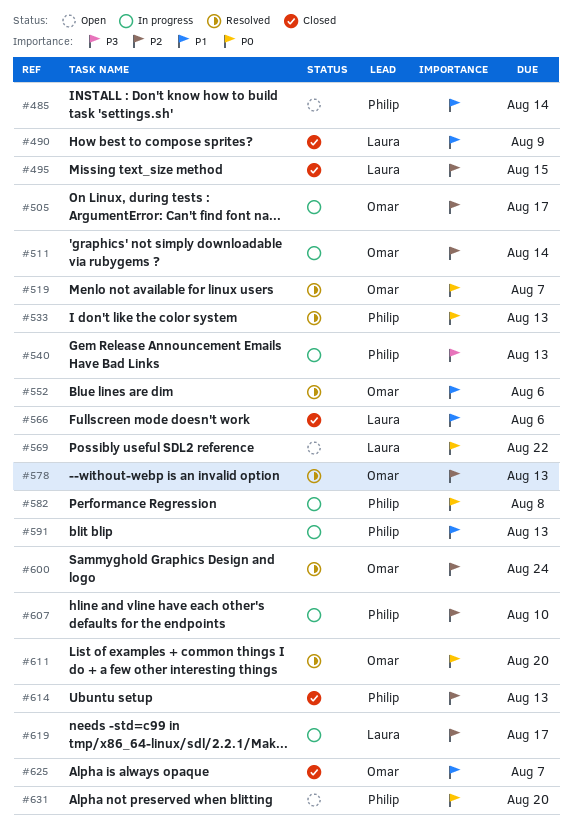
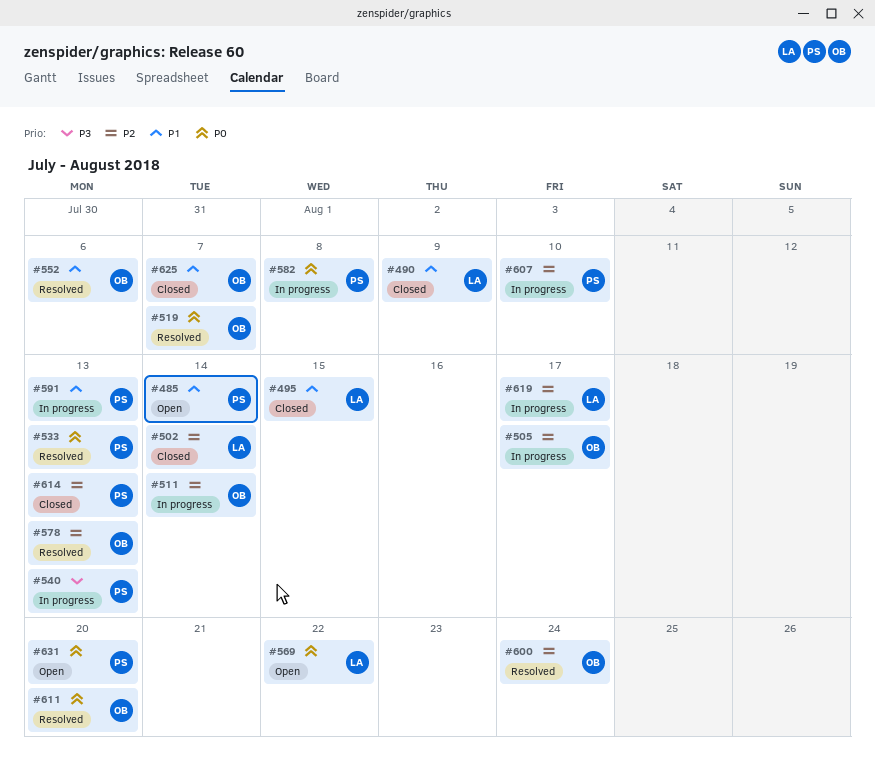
#495, priority: P2 -> P1
#502: none -> present
#566: present -> none

